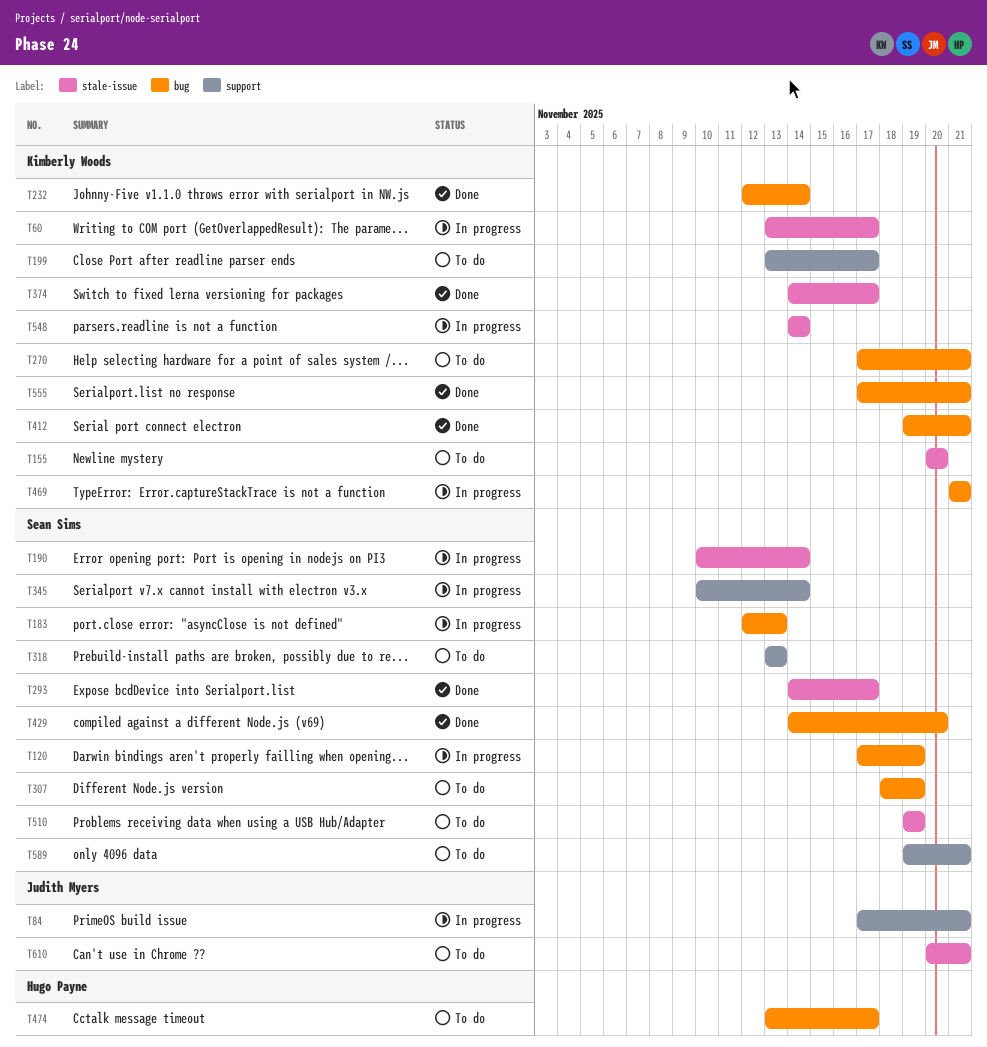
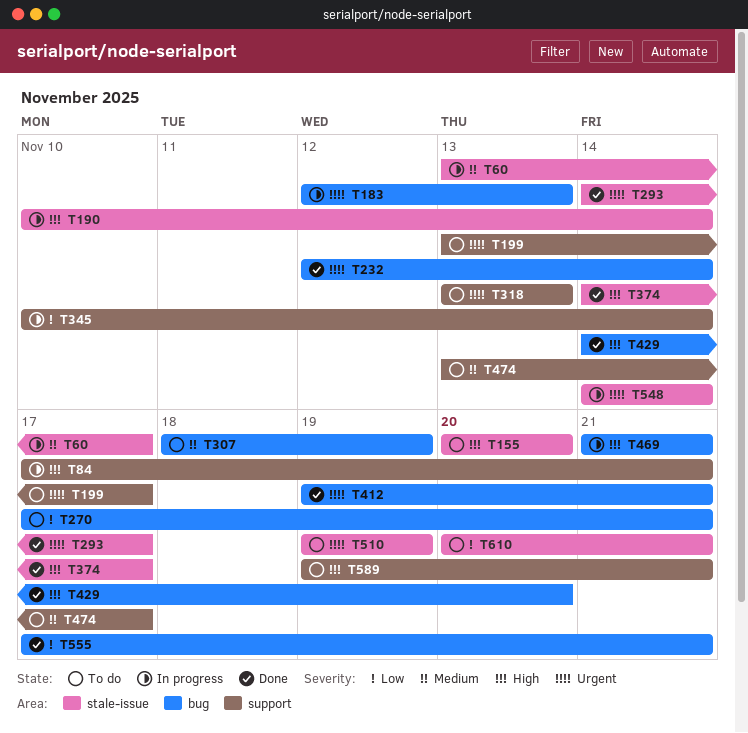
T120: present -> none
T474, label: bug -> support

